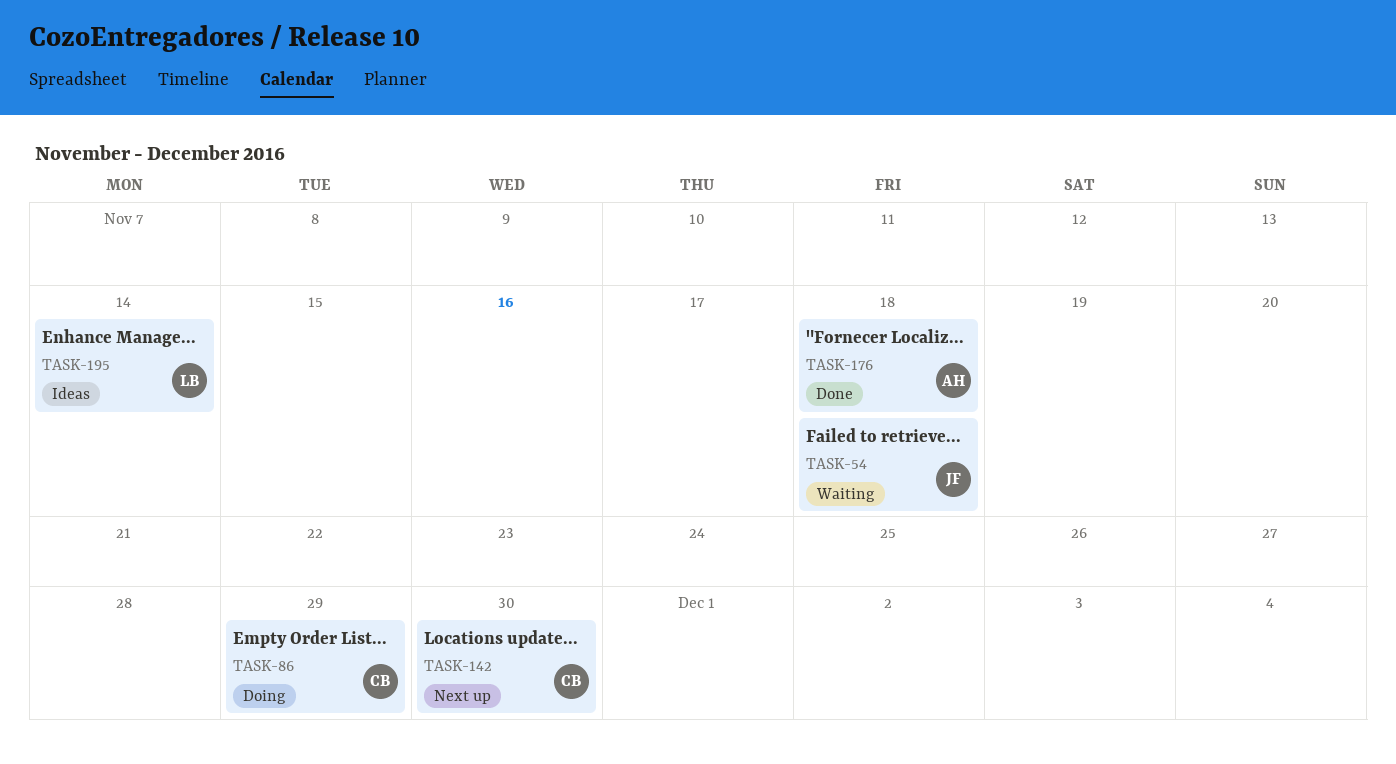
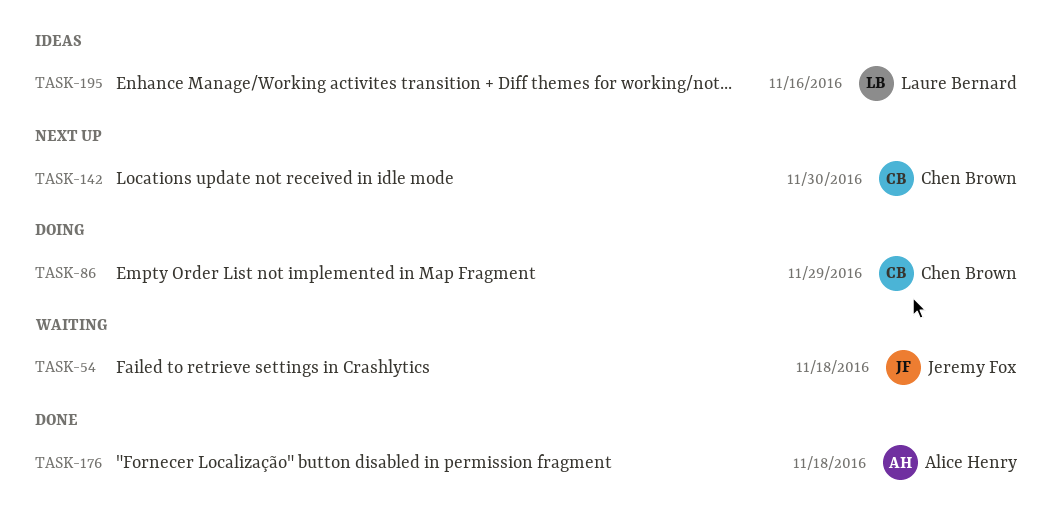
TASK-195, due: Nov 14 -> Nov 16

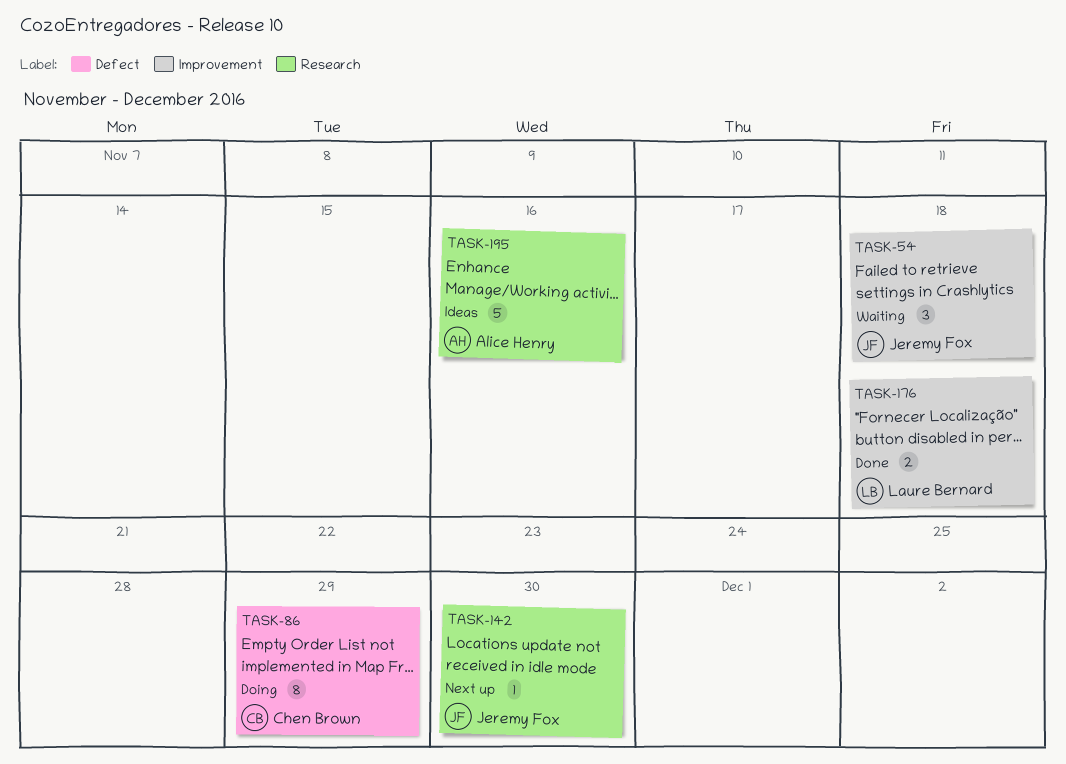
TASK-142, owner: Chen Brown -> Jeremy Fox
TASK-176, owner: Alice Henry -> Laure Bernard
TASK-195, owner: Laure Bernard -> Alice Henry

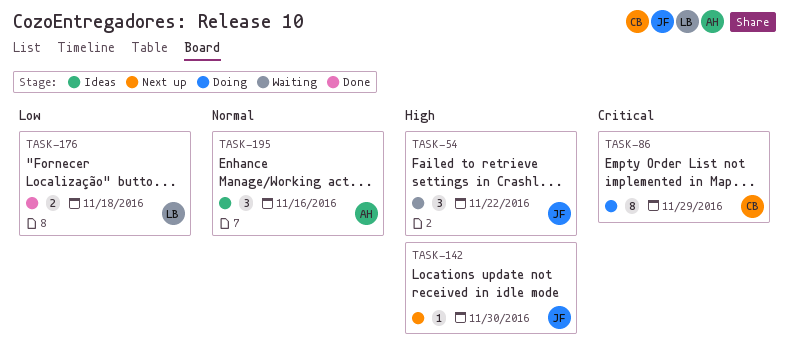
TASK-54, due: Nov 18 -> Nov 22
TASK-195, estimate: 5 -> 3

